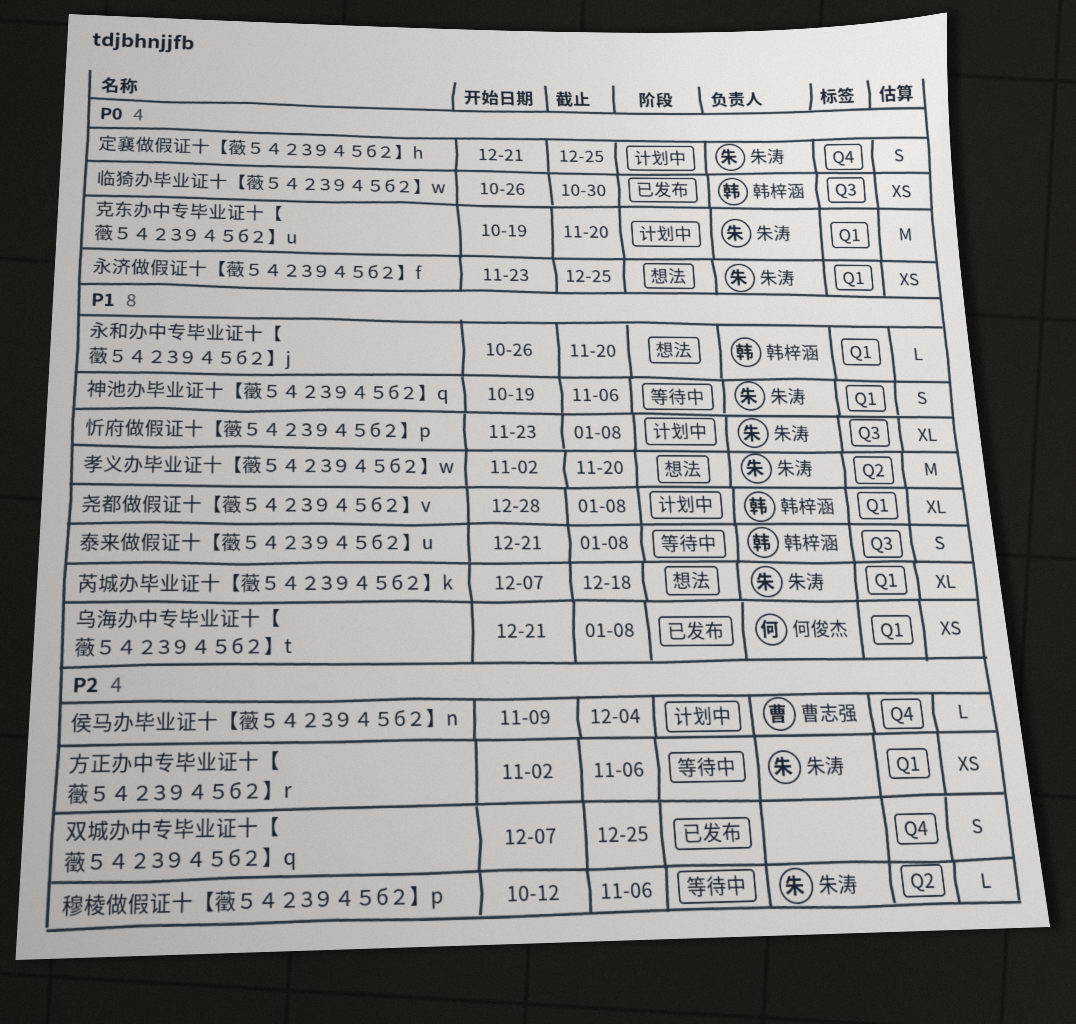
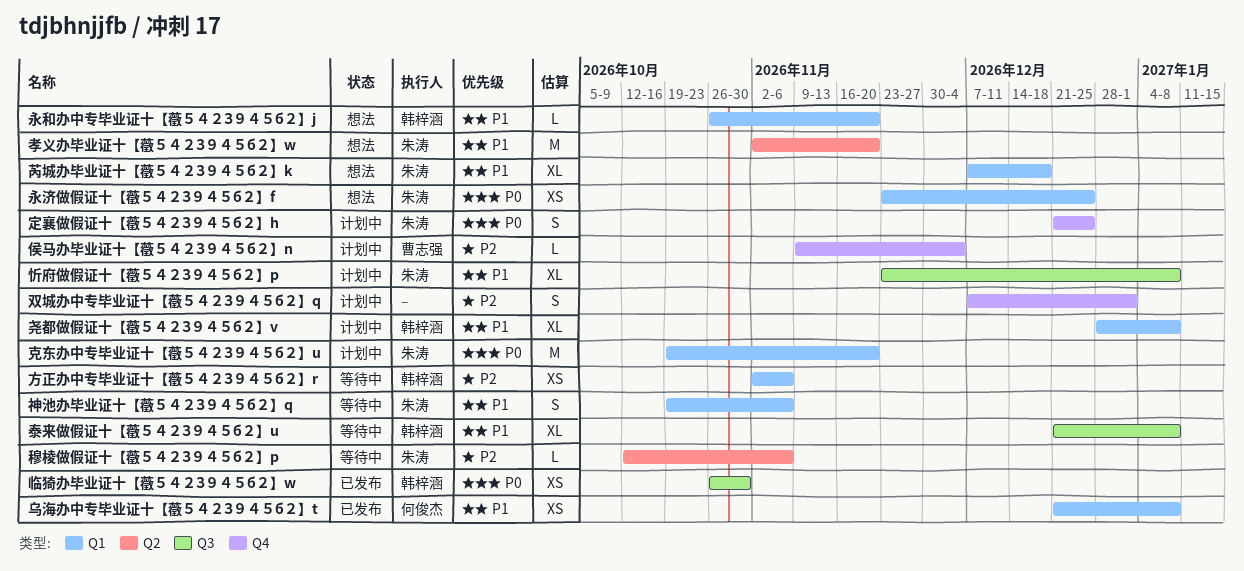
双城办中专毕业证十【藢５４２З９４５б２】q, status: 已发布 -> 计划中
双城办中专毕业证十【藢５４２З９４５б２】q, due: Dec 25 -> Jan 1
方正办中专毕业证十【藢５４２З９４５б２】r, owner: 朱涛 -> 韩梓涵
泰来做假证十【藢５４２З９４５б２】u, estimate: S -> XL

